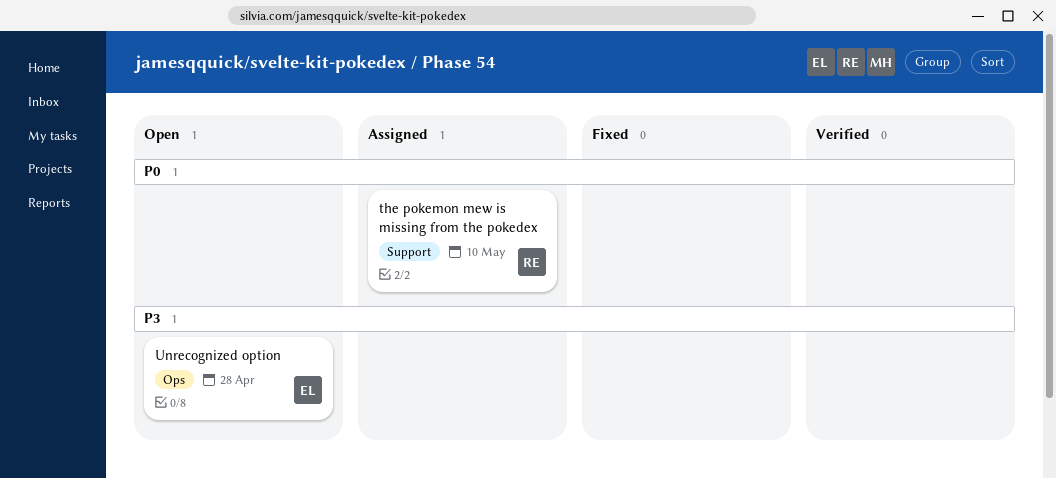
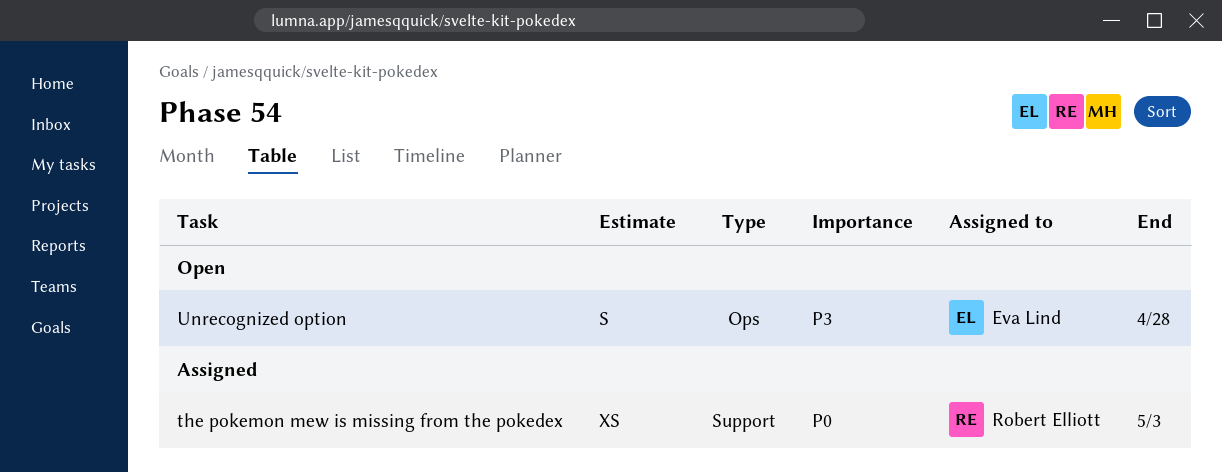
the pokemon mew is missing from the pokedex, due: May 10 -> May 3

